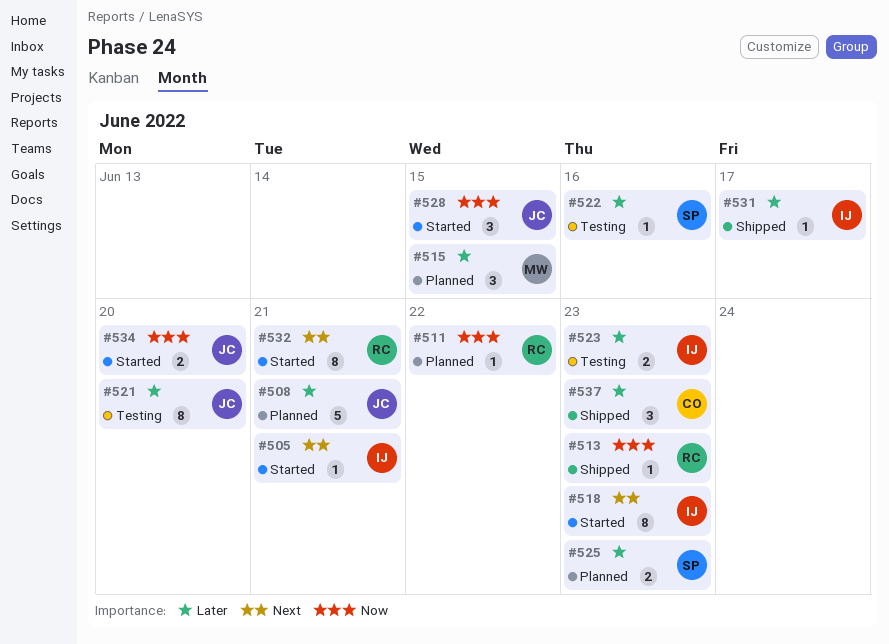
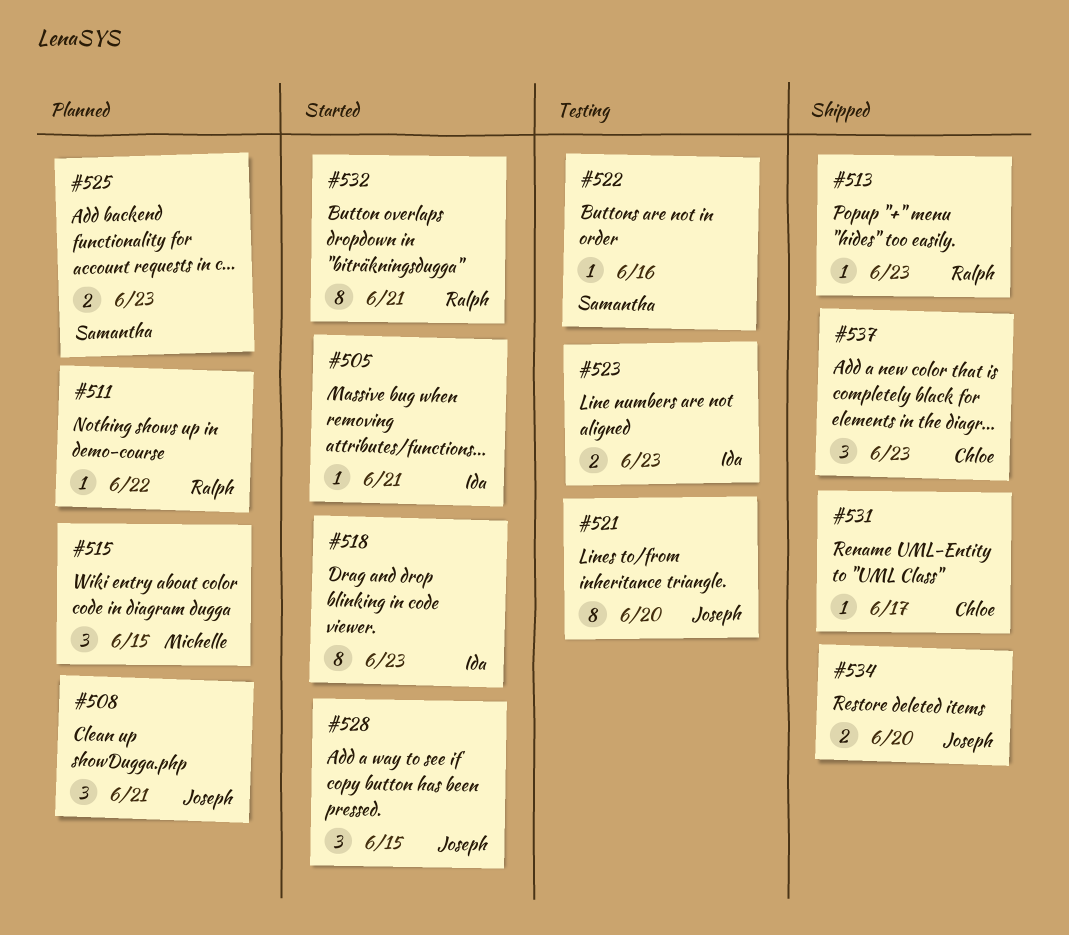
#508, estimate: 5 -> 3
#531, owner: Ida -> Chloe
#534, status: Started -> Shipped

